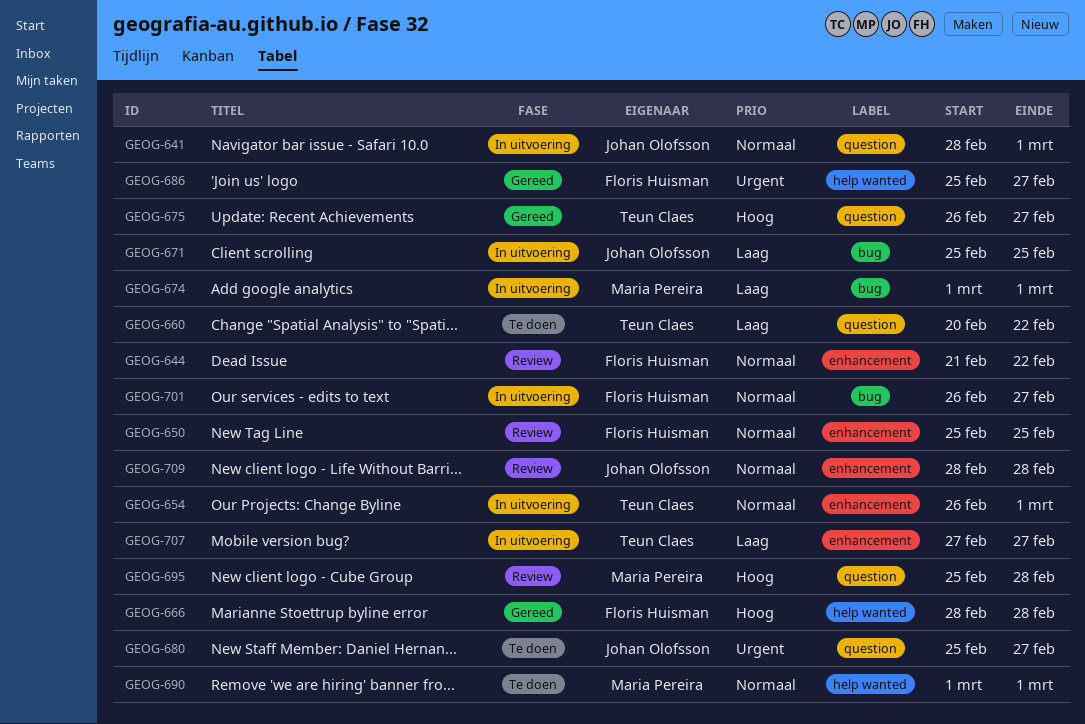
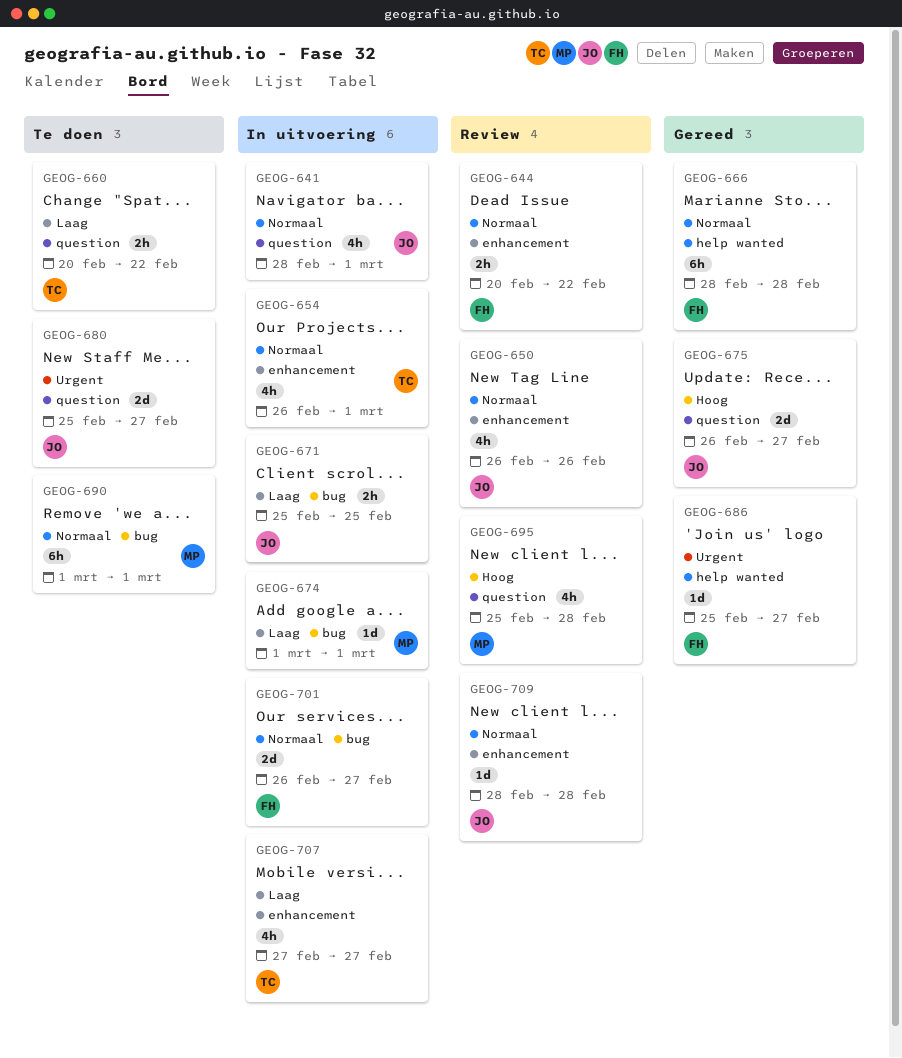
GEOG-644, start: Feb 21 -> Feb 20
GEOG-650, owner: Floris Huisman -> Johan Olofsson
GEOG-650, start: Feb 25 -> Feb 26
GEOG-650, due: Feb 25 -> Feb 26
GEOG-666, priority: Hoog -> Normaal
GEOG-675, owner: Teun Claes -> Johan Olofsson
GEOG-690, label: help wanted -> bug

